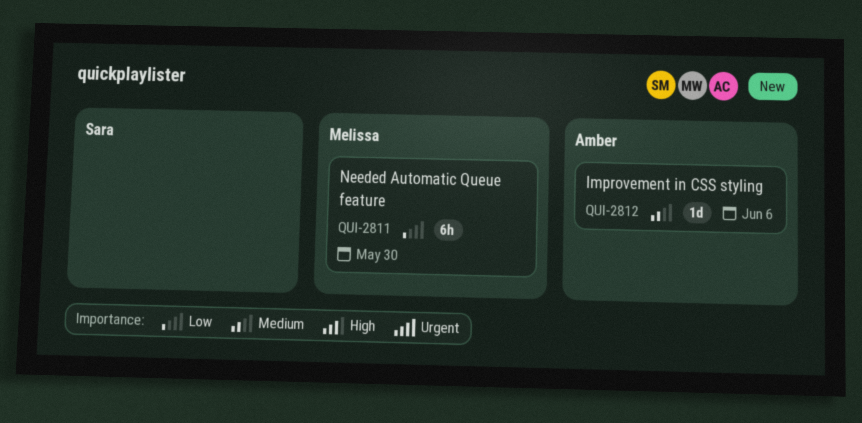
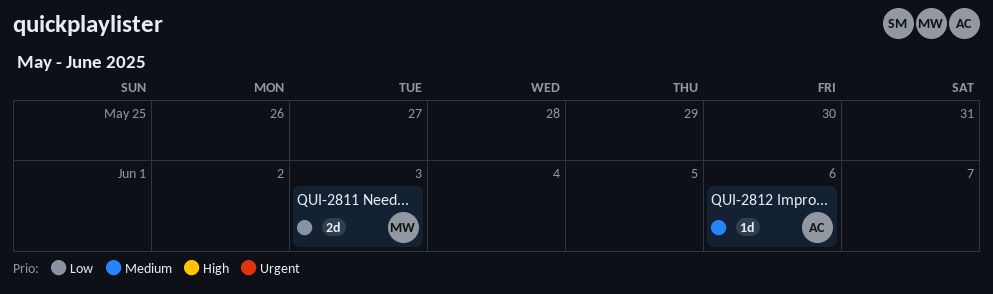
QUI-2811, estimate: 6h -> 2d
QUI-2811, due: May 30 -> Jun 3

